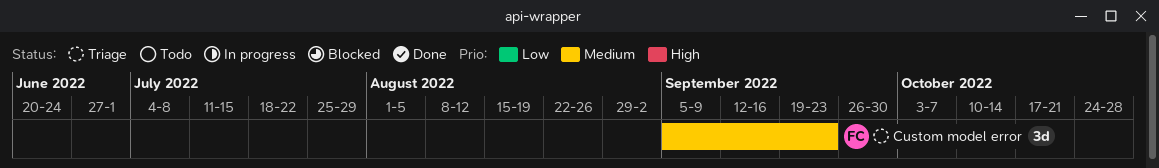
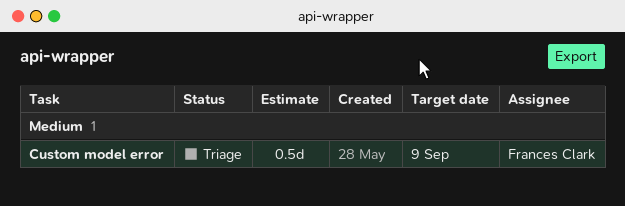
Custom model error, estimate: 3d -> 0.5d
Custom model error, due: Sep 23 -> Sep 9

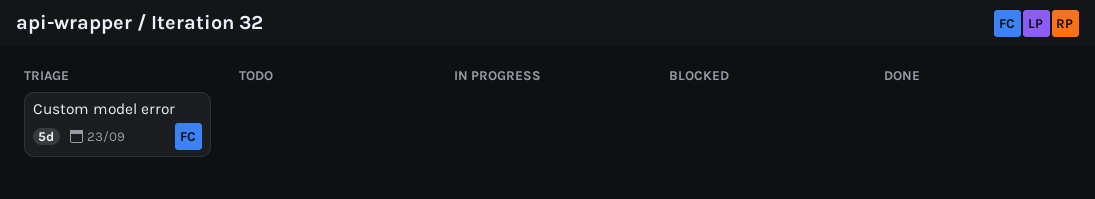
Custom model error, estimate: 0.5d -> 5d
Custom model error, due: Sep 9 -> Sep 23

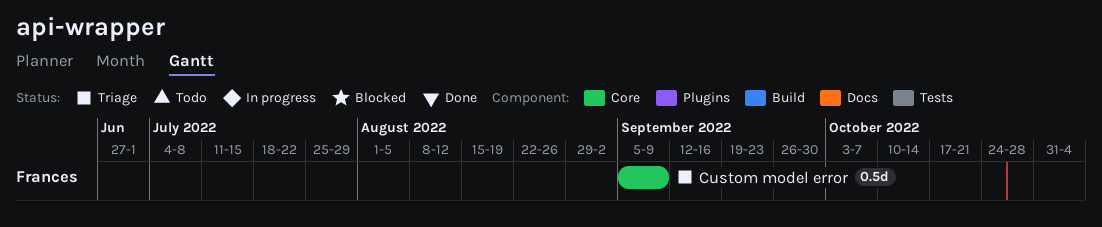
Custom model error, estimate: 5d -> 0.5d
Custom model error, due: Sep 23 -> Sep 9

